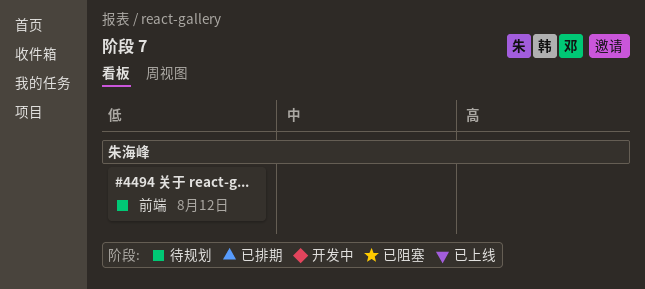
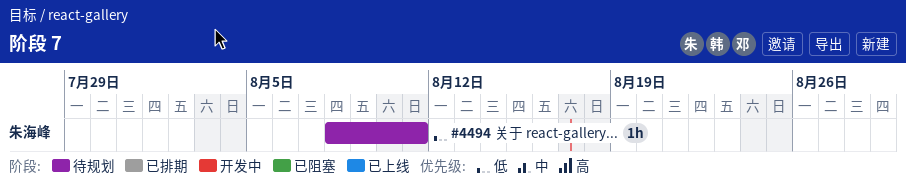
#4494, due: Aug 12 -> Aug 11

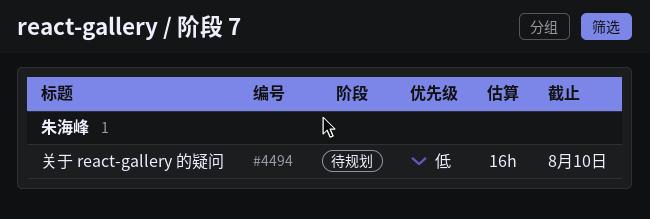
#4494, estimate: 1h -> 16h
#4494, due: Aug 11 -> Aug 10

